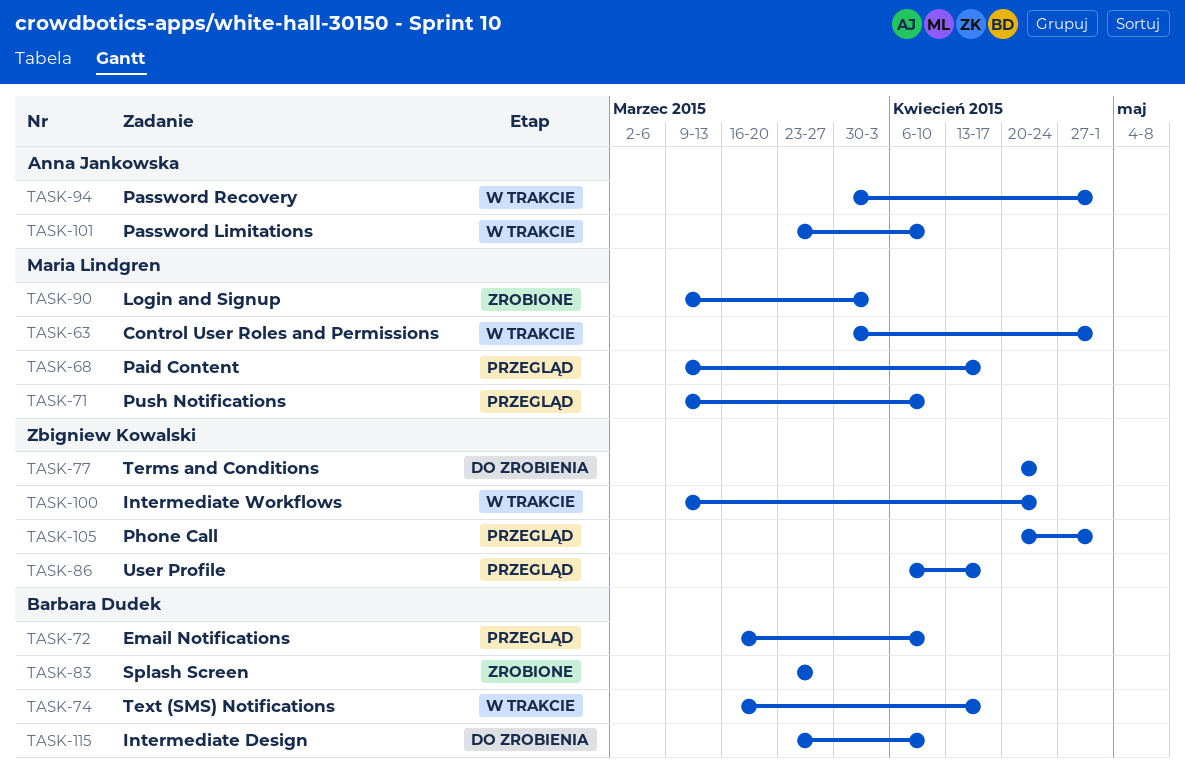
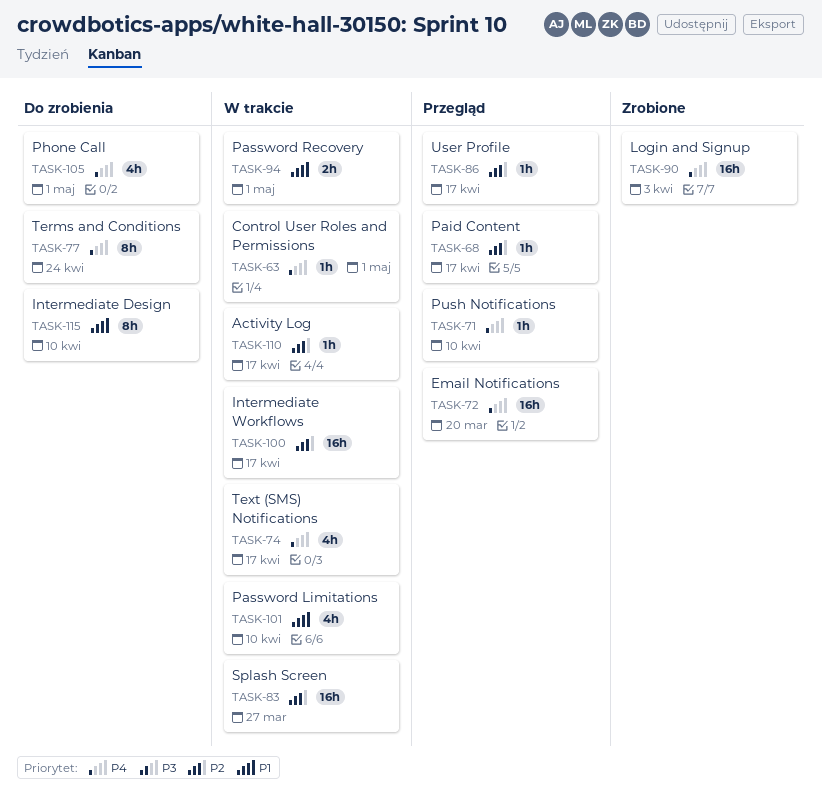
TASK-72, due: Apr 10 -> Mar 20
TASK-83, status: Zrobione -> W trakcie
TASK-100, due: Apr 24 -> Apr 17
TASK-105, status: Przegląd -> Do zrobienia
TASK-110: none -> present

